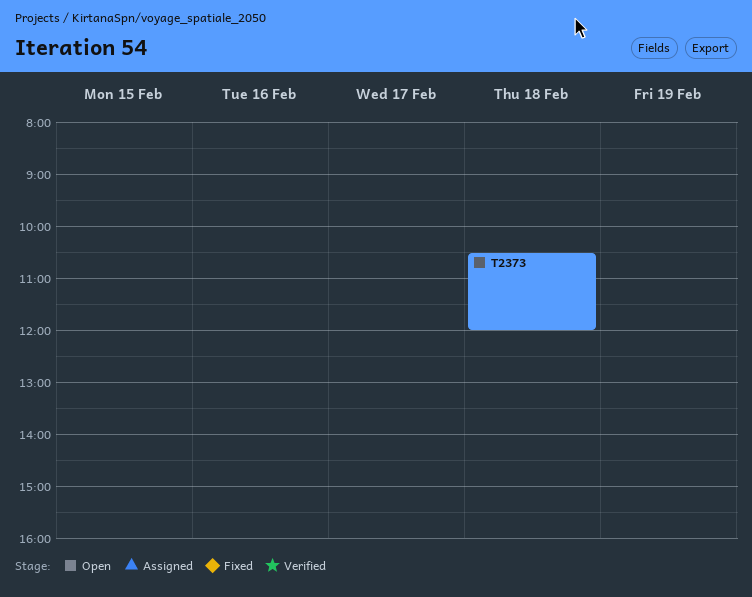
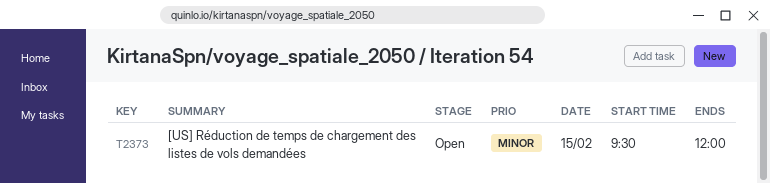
T2373, day: Feb 18 -> Feb 15
T2373, begins: 10:30 -> 09:30

